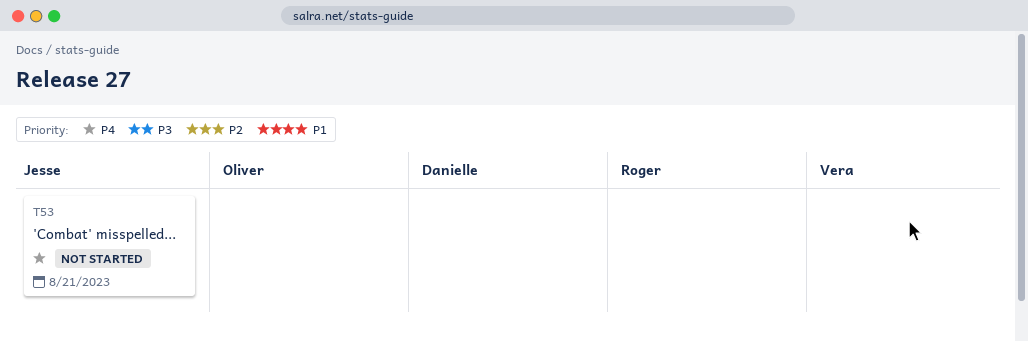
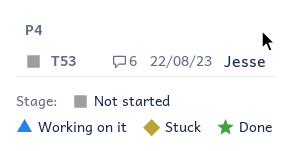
T53, due: Aug 21 -> Aug 22

